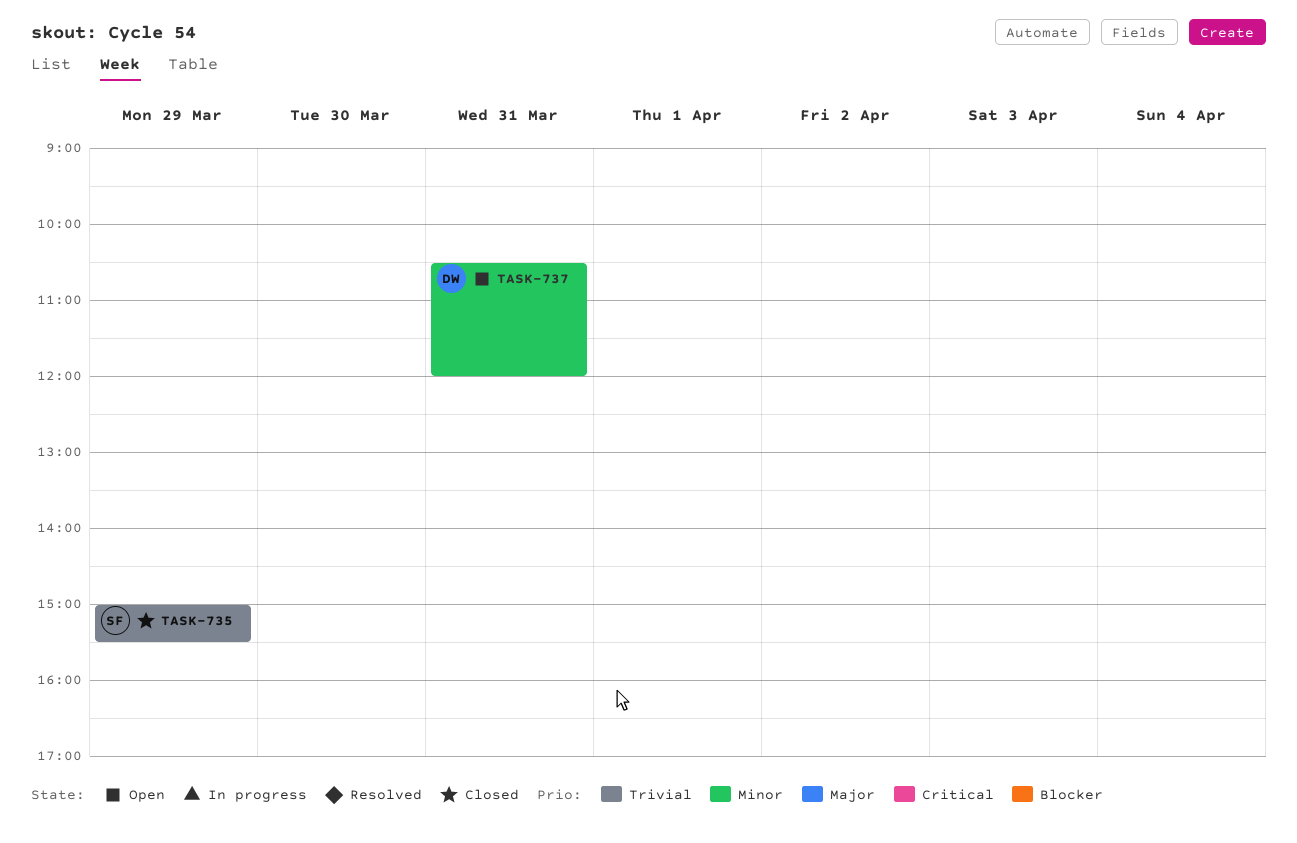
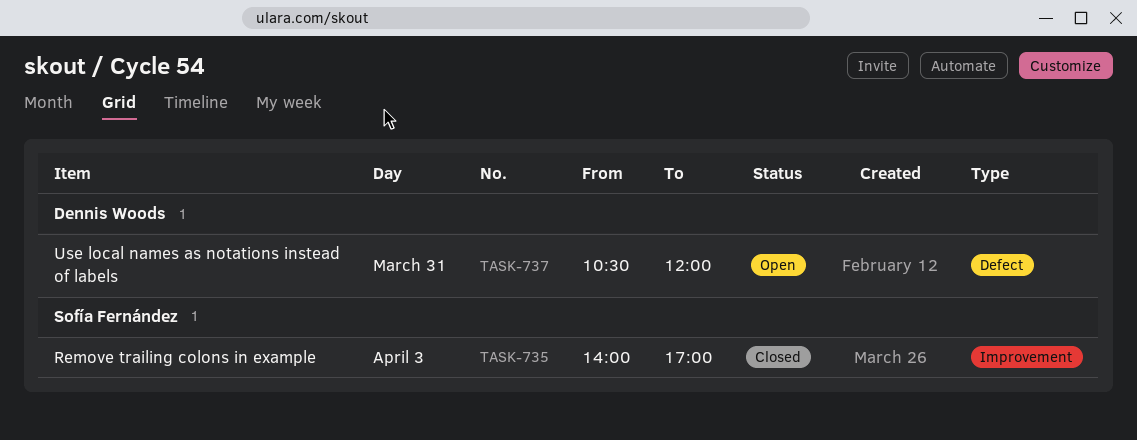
TASK-735, day: Mar 29 -> Apr 3
TASK-735, begins: 15:00 -> 14:00
TASK-735, ends: 15:30 -> 17:00

